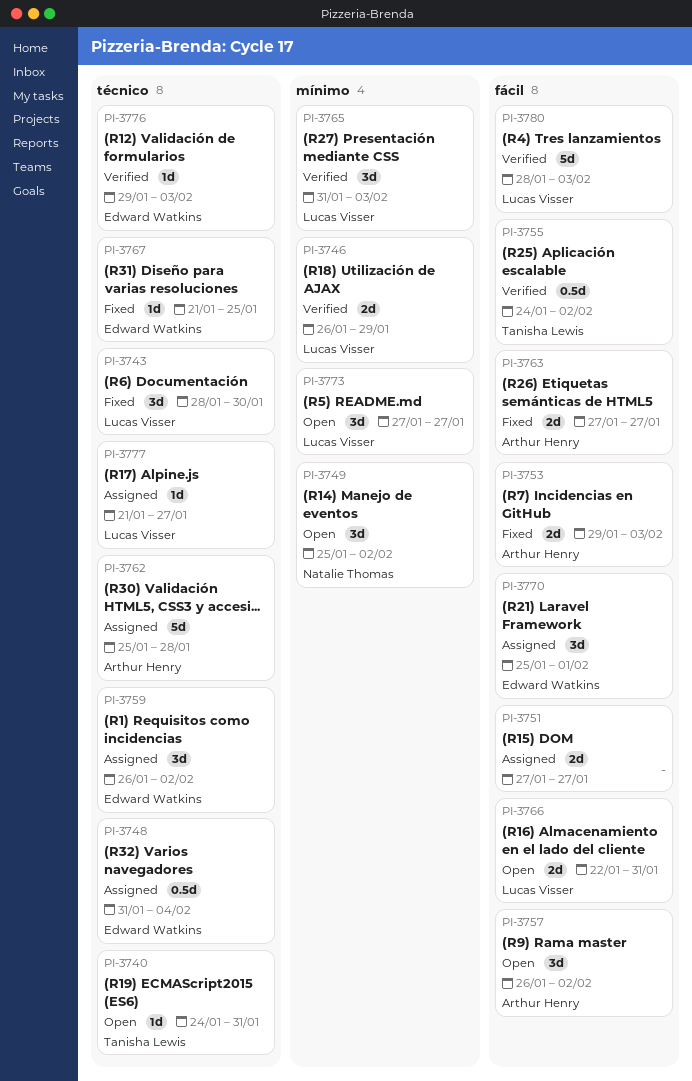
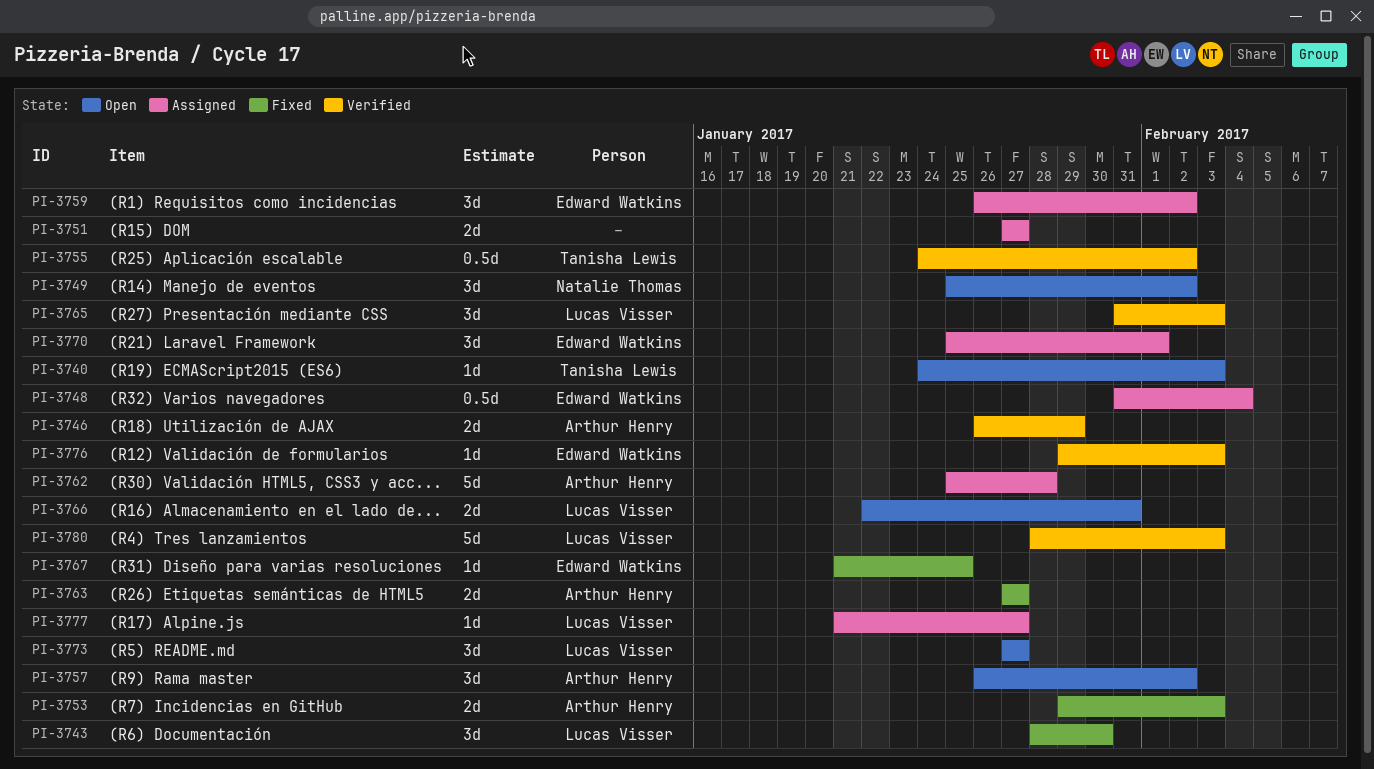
PI-3740, due: Jan 31 -> Feb 3
PI-3746, owner: Lucas Visser -> Arthur Henry

